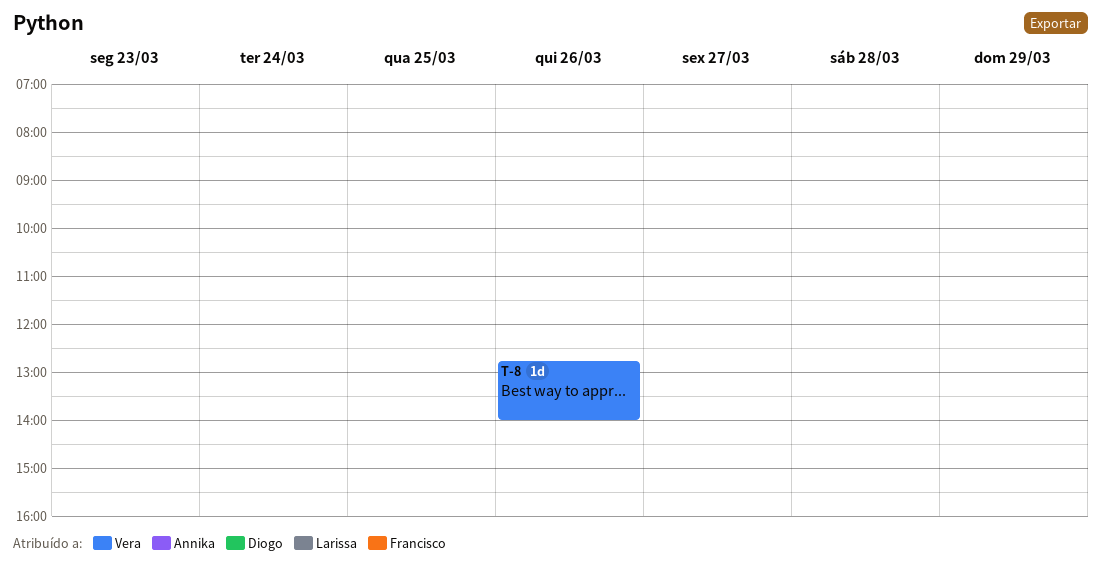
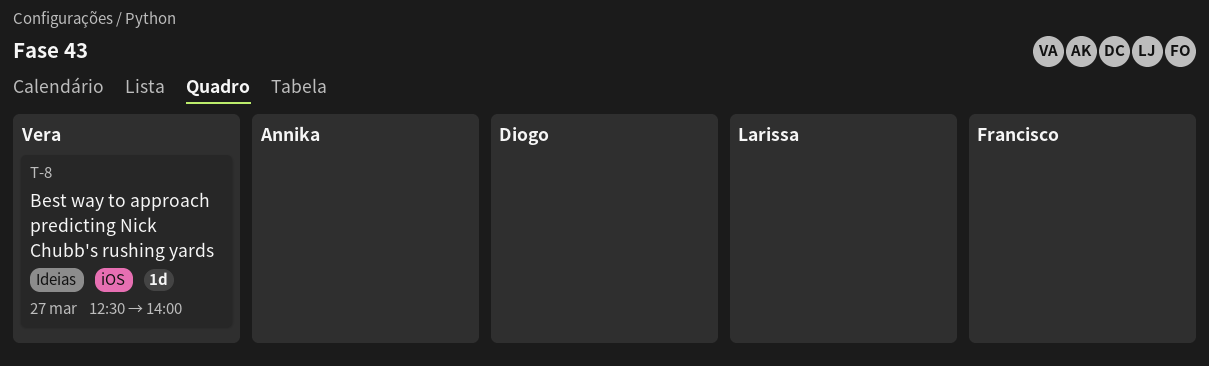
T-8, day: Mar 26 -> Mar 27
T-8, begins: 12:45 -> 12:30

